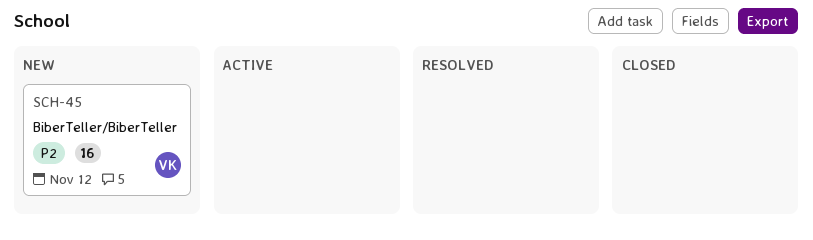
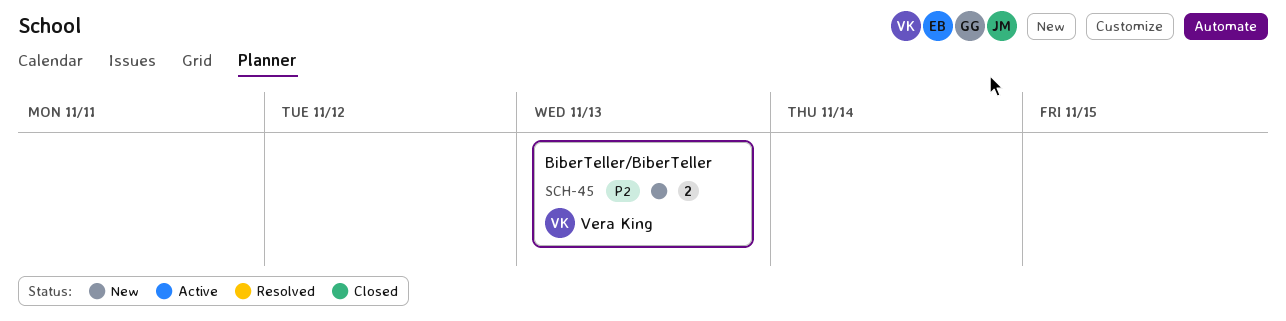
SCH-45, estimate: 16 -> 2
SCH-45, due: Nov 12 -> Nov 13

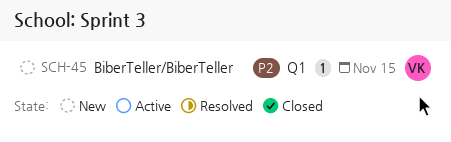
SCH-45, estimate: 2 -> 1
SCH-45, due: Nov 13 -> Nov 15

